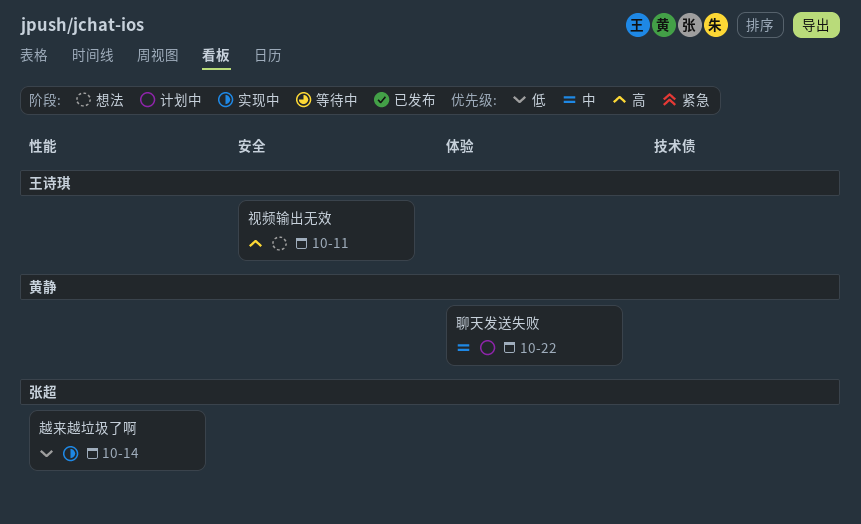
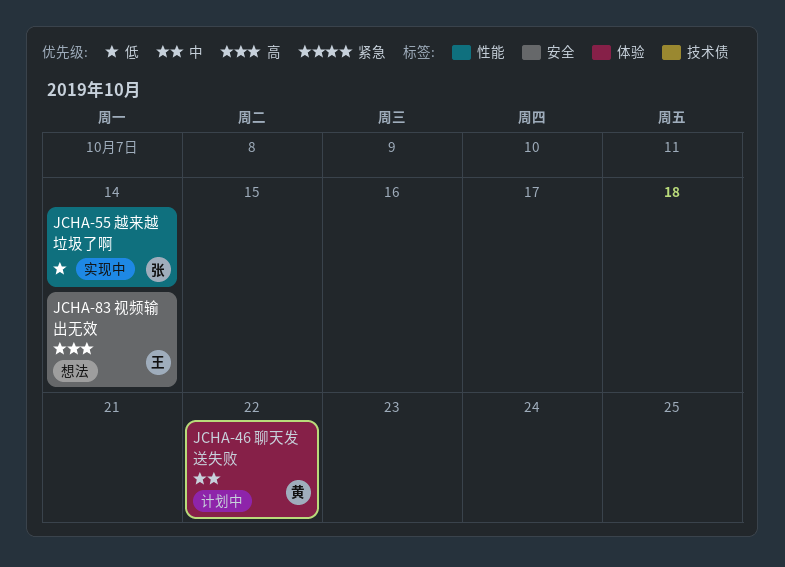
视频输出无效, due: Oct 11 -> Oct 14

